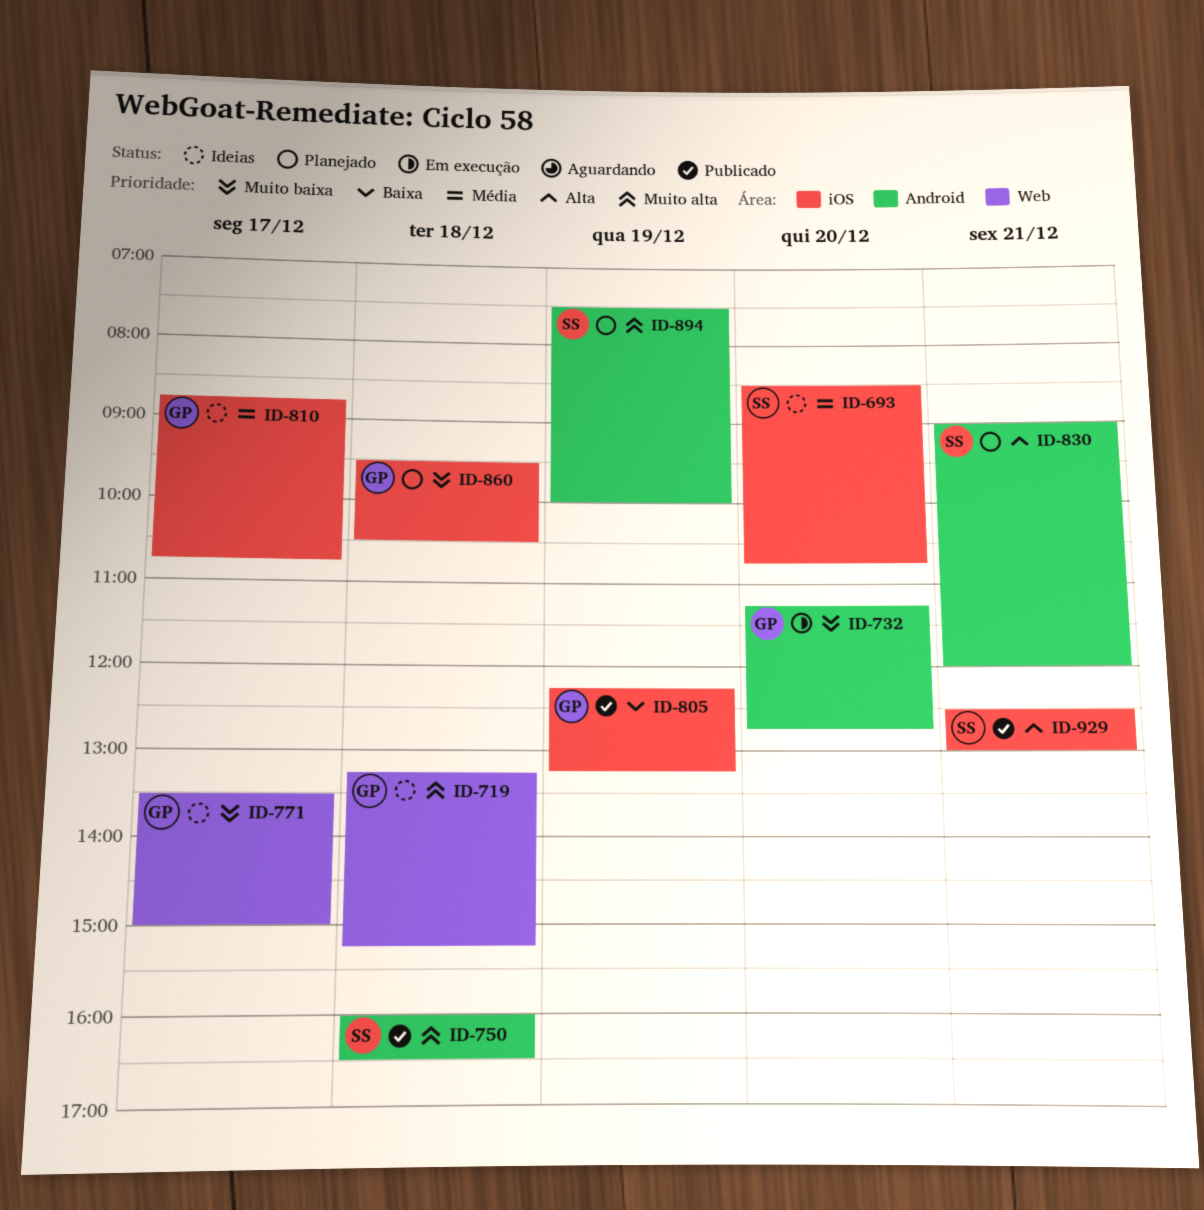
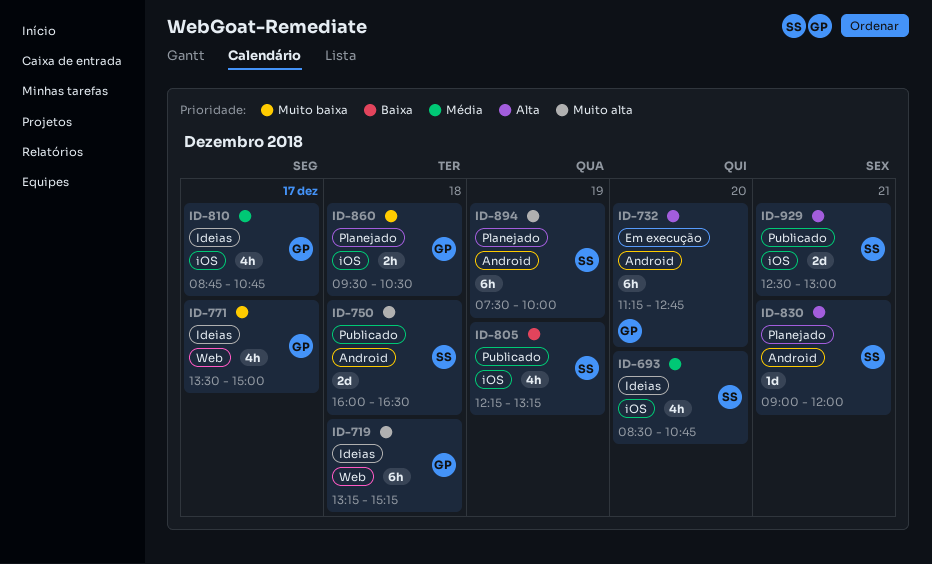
ID-732, priority: Muito baixa -> Alta
ID-805, owner: GP -> SS

